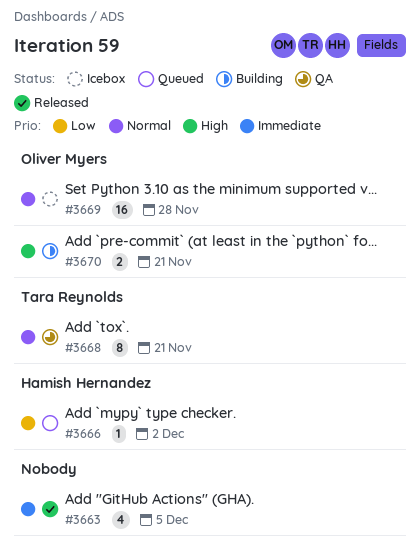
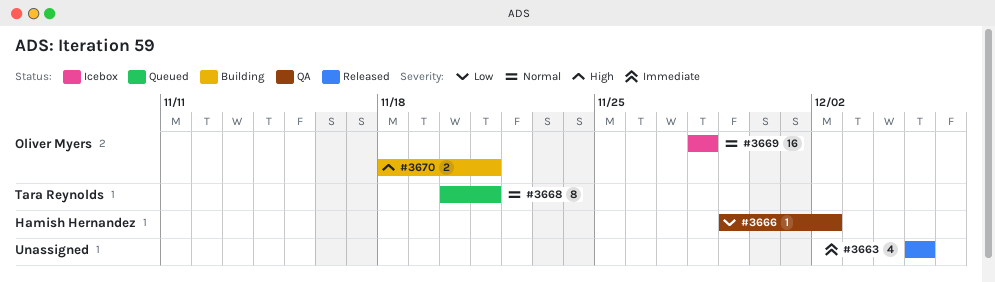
#3666, status: Queued -> QA
#3668, status: QA -> Queued

